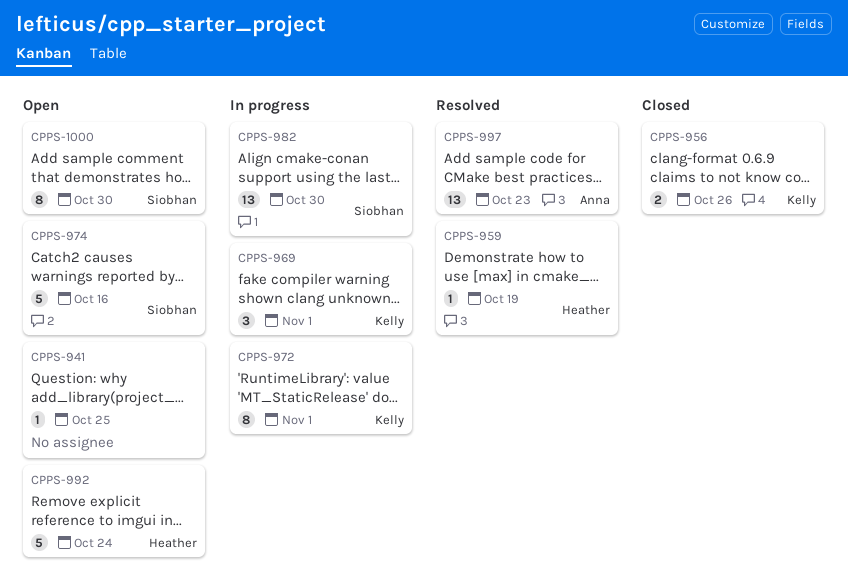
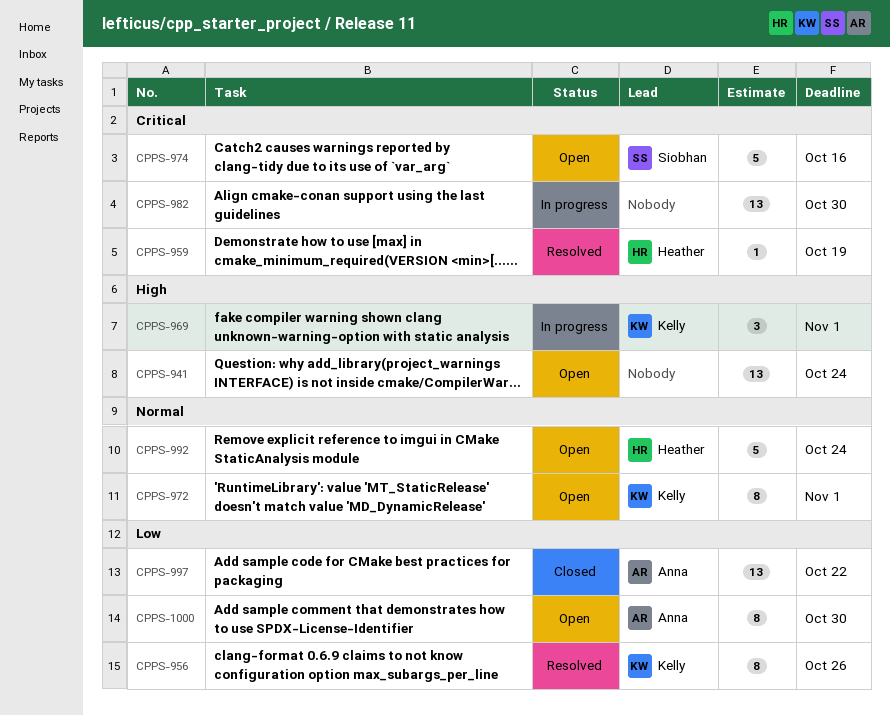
CPPS-941, estimate: 1 -> 13
CPPS-941, due: Oct 25 -> Oct 24
CPPS-956, status: Closed -> Resolved
CPPS-956, estimate: 2 -> 8
CPPS-972, status: In progress -> Open
CPPS-982, owner: Siobhan -> none
CPPS-997, status: Resolved -> Closed
CPPS-997, due: Oct 23 -> Oct 22
CPPS-1000, owner: Siobhan -> Anna

